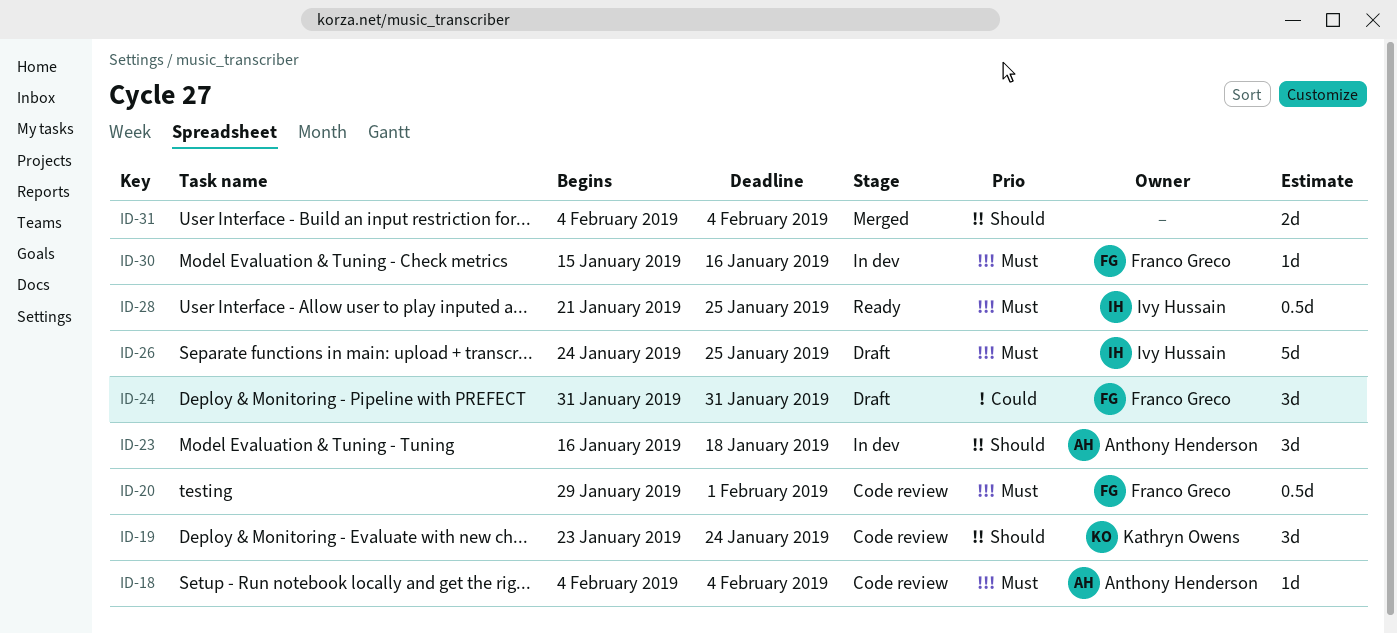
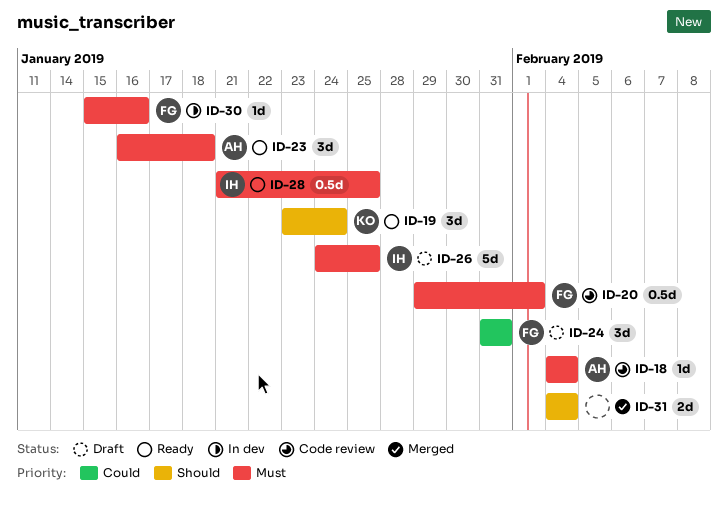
ID-19, status: Code review -> Ready
ID-23, status: In dev -> Ready
ID-23, priority: Should -> Must

